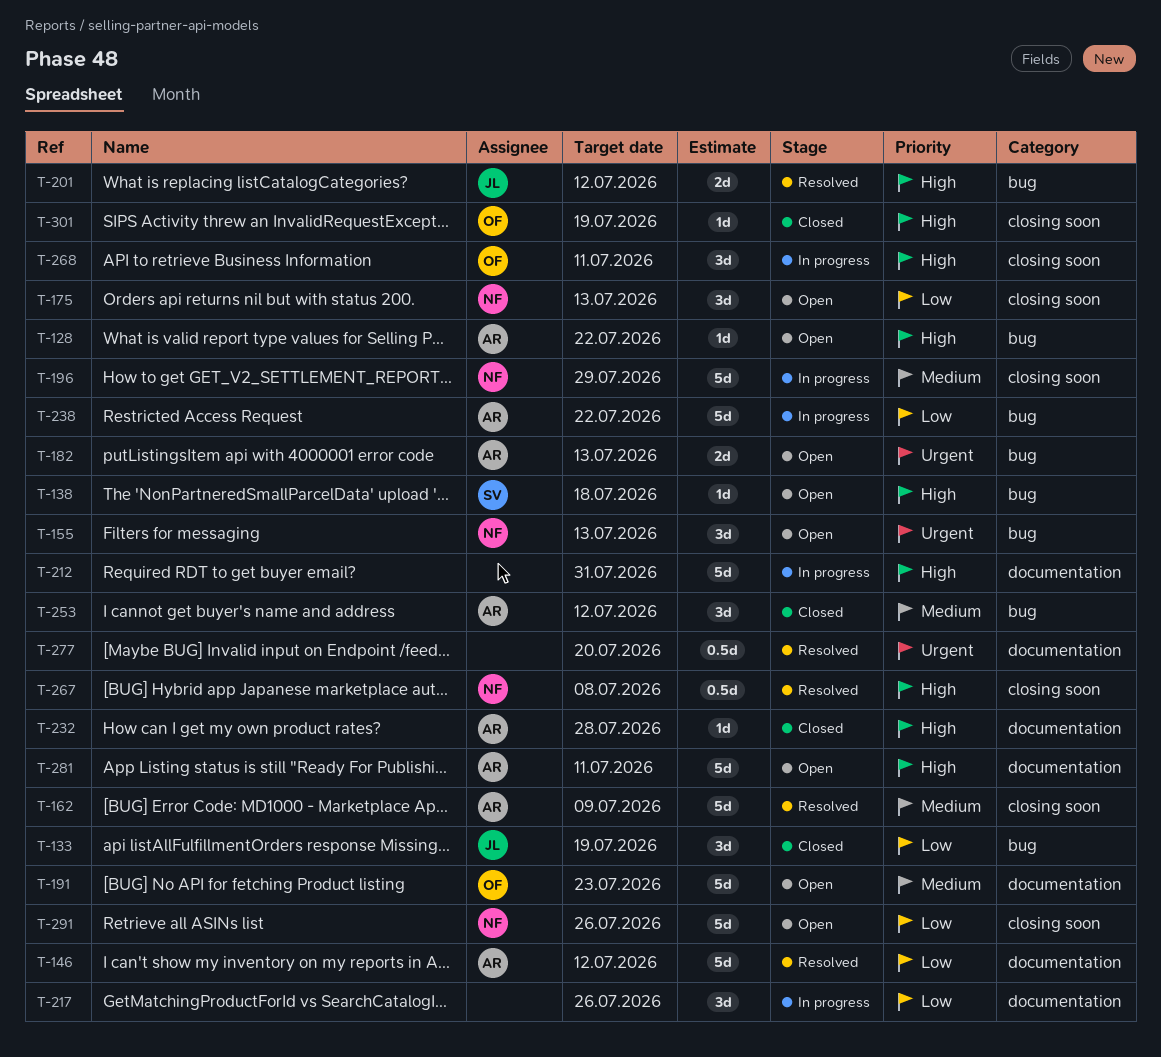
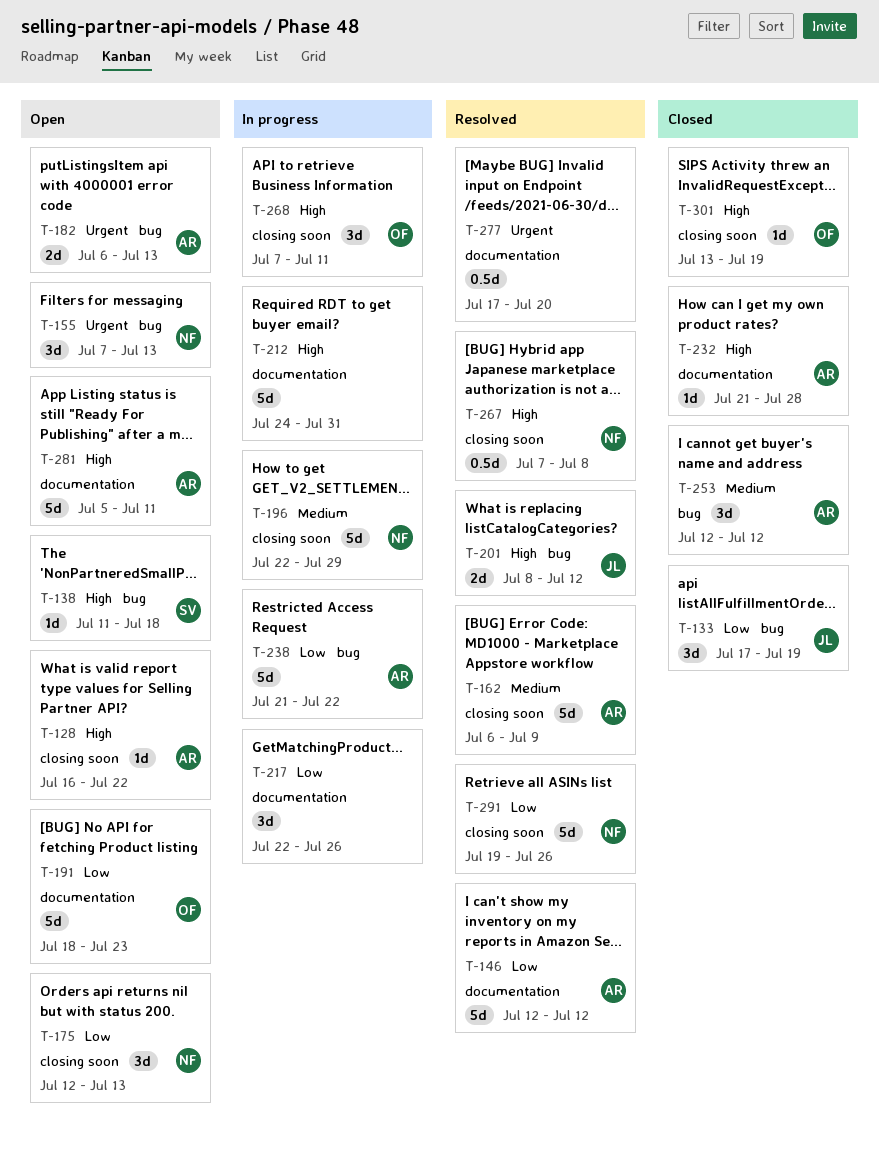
T-128, label: bug -> closing soon
T-191, priority: Medium -> Low
T-291, status: Open -> Resolved

